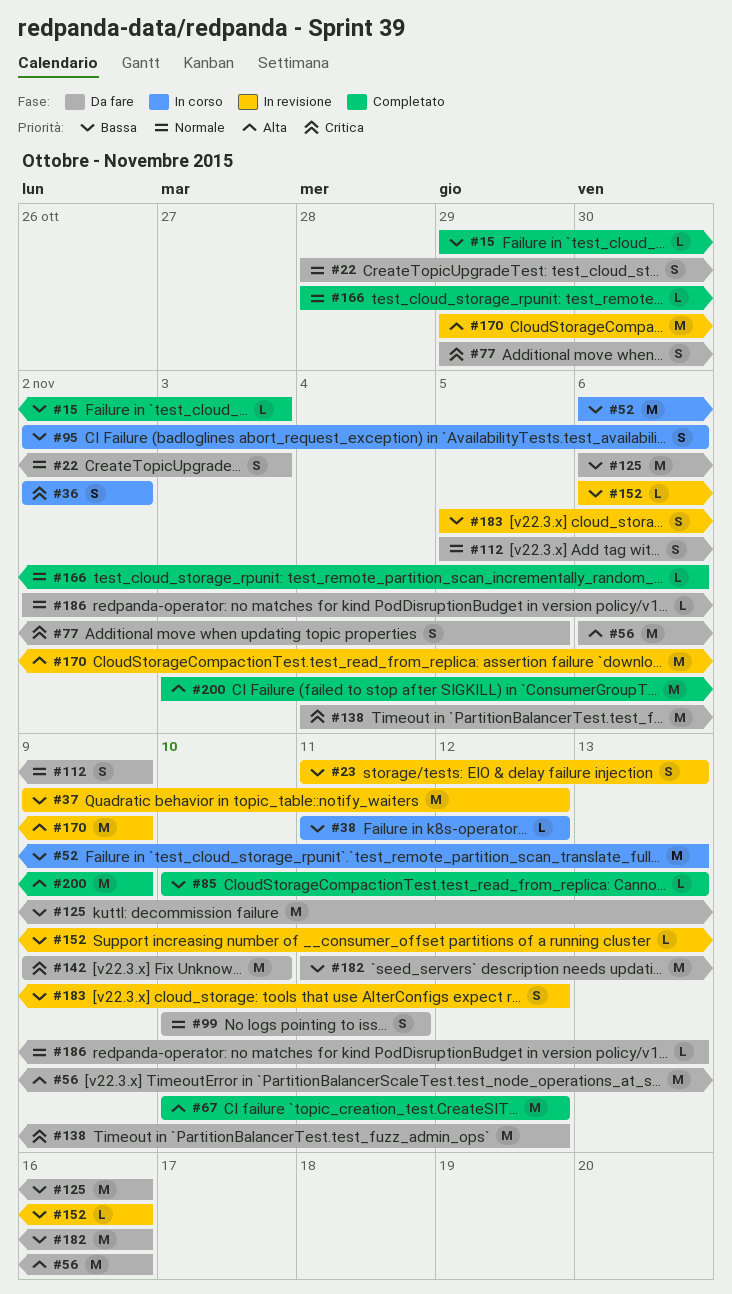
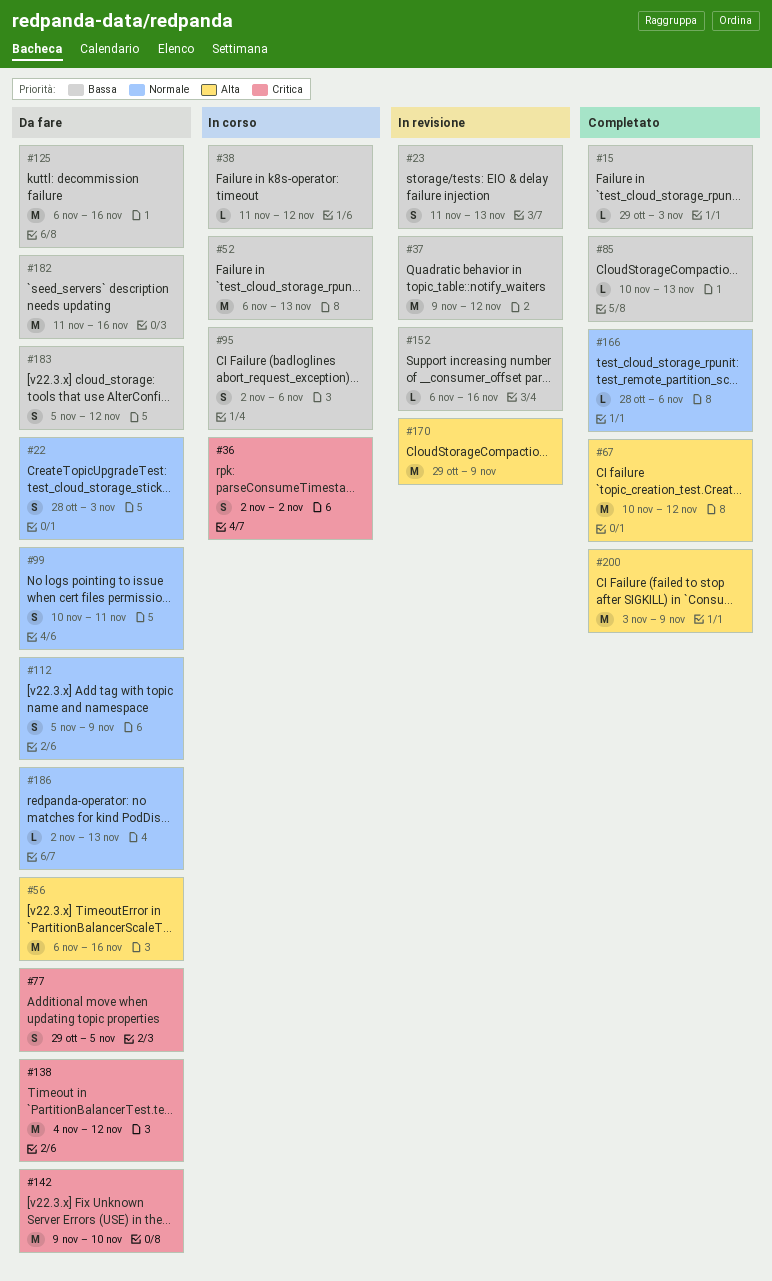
#183, status: In revisione -> Da fare

